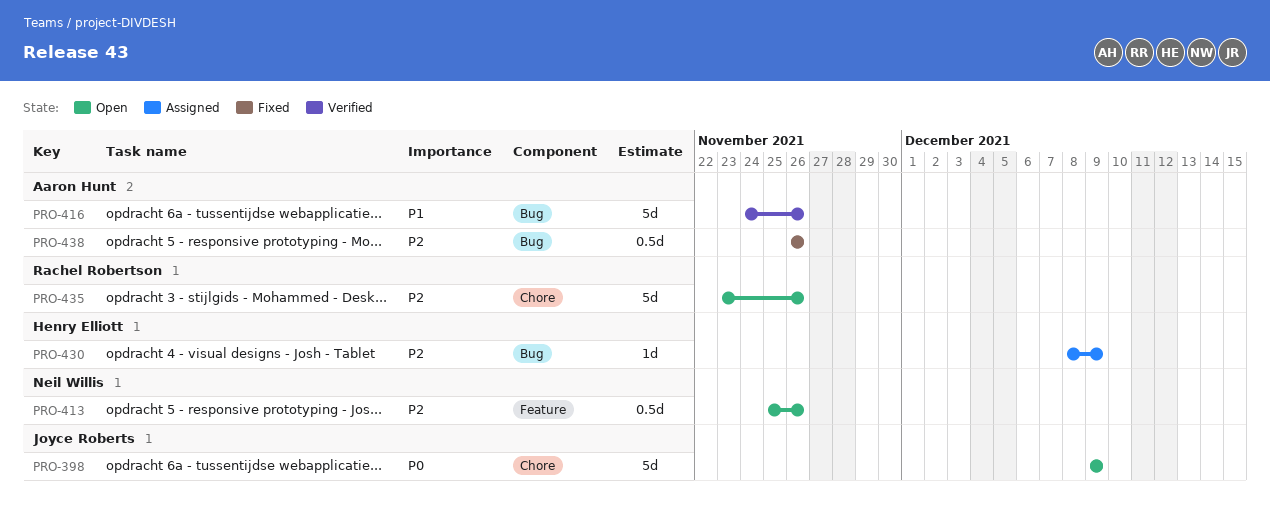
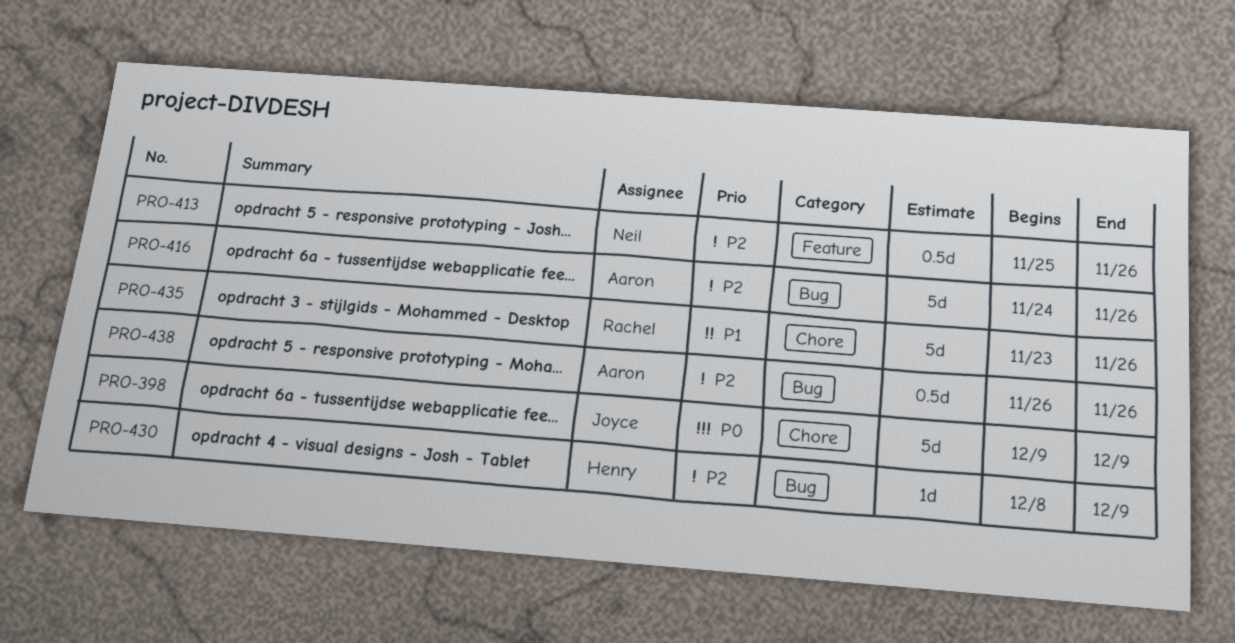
PRO-416, priority: P1 -> P2
PRO-435, priority: P2 -> P1

